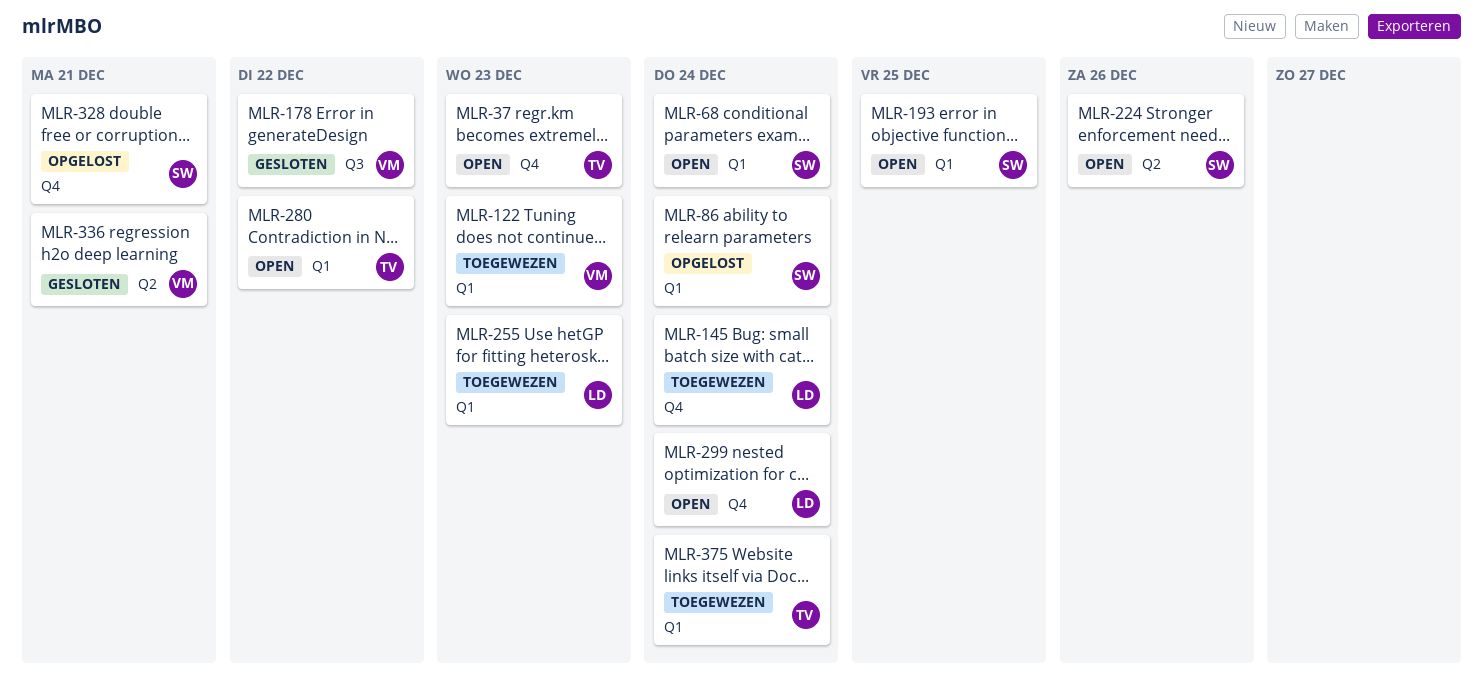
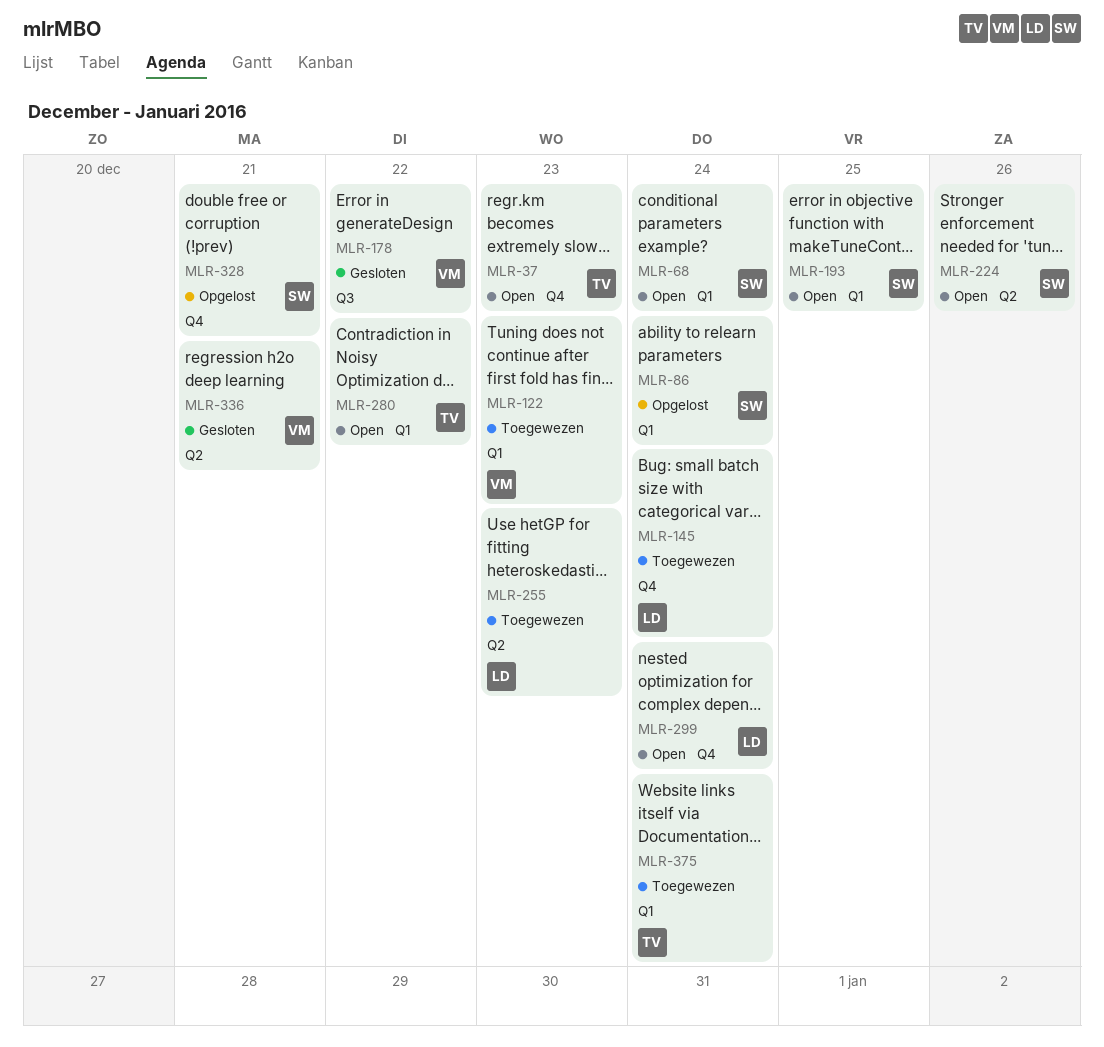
MLR-255, label: Q1 -> Q2

